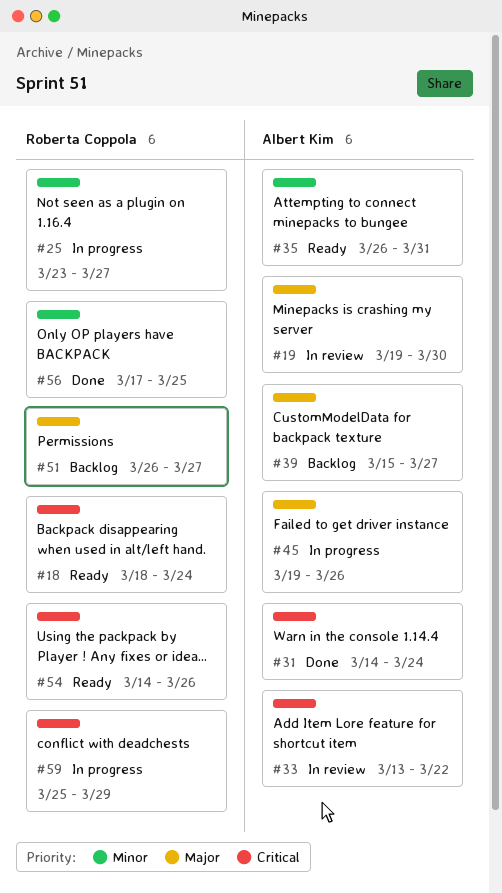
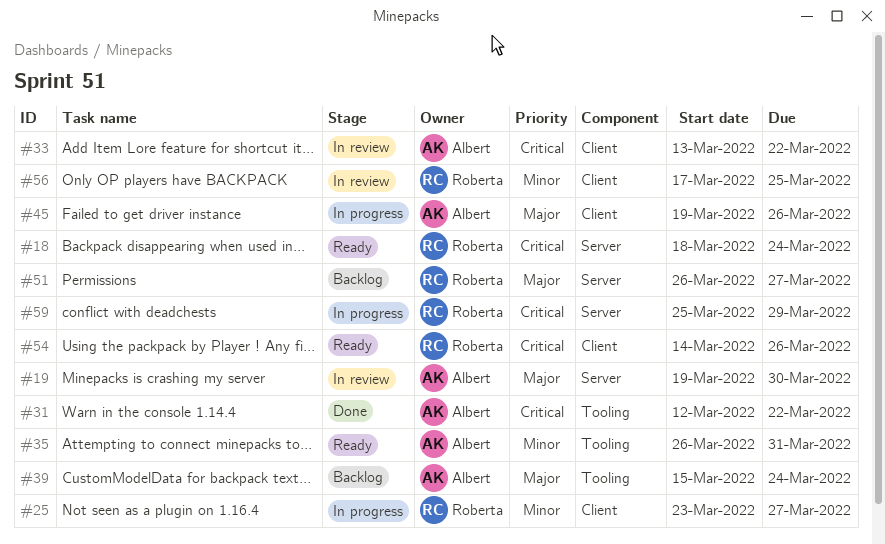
#31, start: Mar 14 -> Mar 12
#31, due: Mar 24 -> Mar 22
#39, due: Mar 27 -> Mar 24
#56, status: Done -> In review

